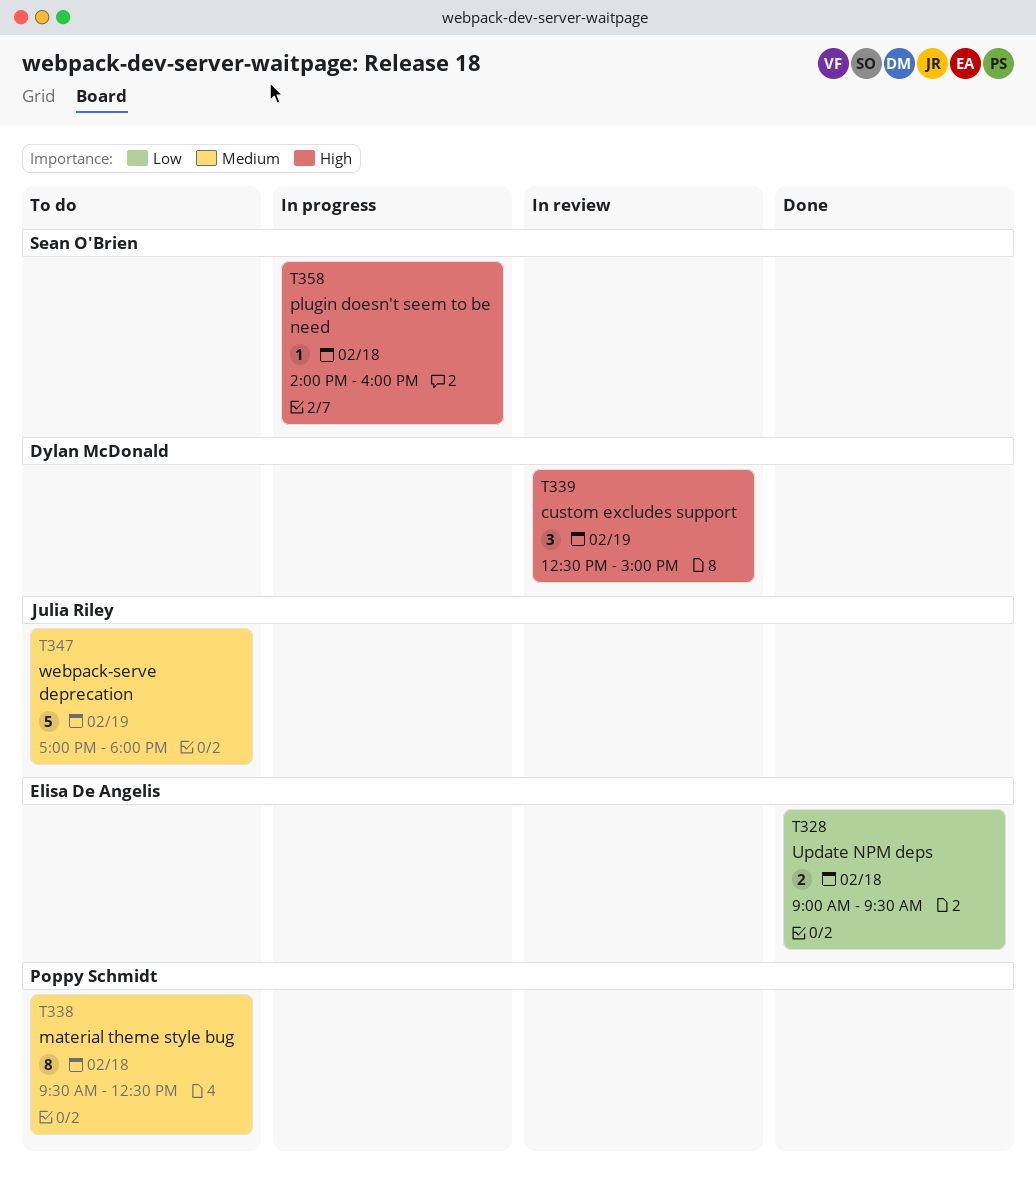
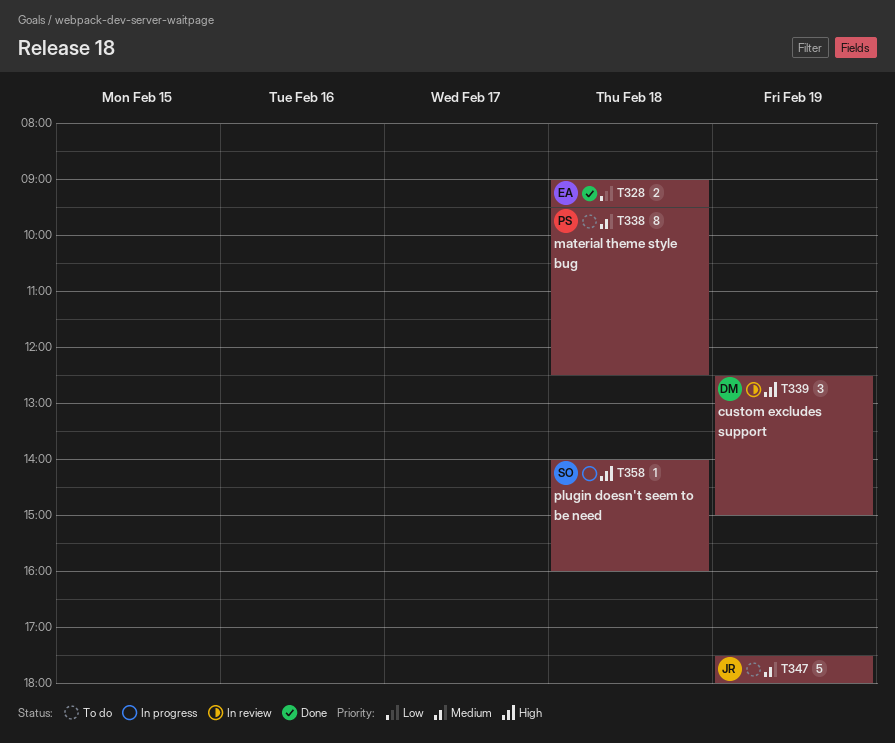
T347, begins: 17:00 -> 17:30

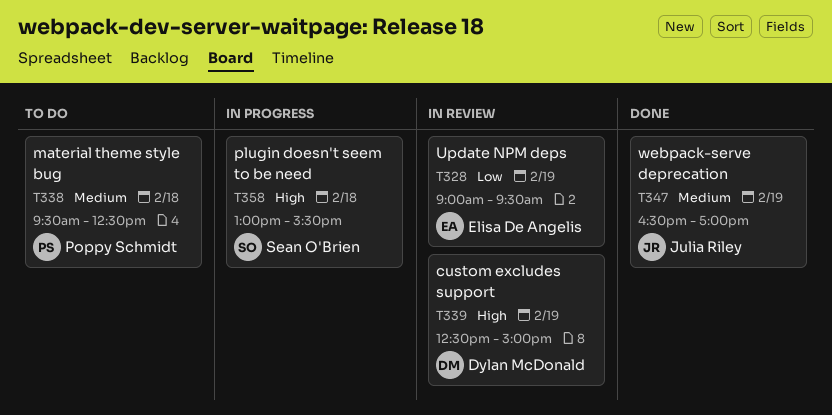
T328, status: Done -> In review
T328, day: Feb 18 -> Feb 19
T347, status: To do -> Done
T347, begins: 17:30 -> 16:30
T347, ends: 18:00 -> 17:00
T358, begins: 14:00 -> 13:00
T358, ends: 16:00 -> 15:30

